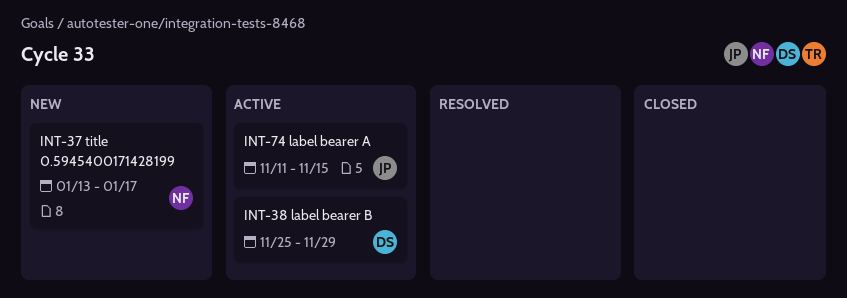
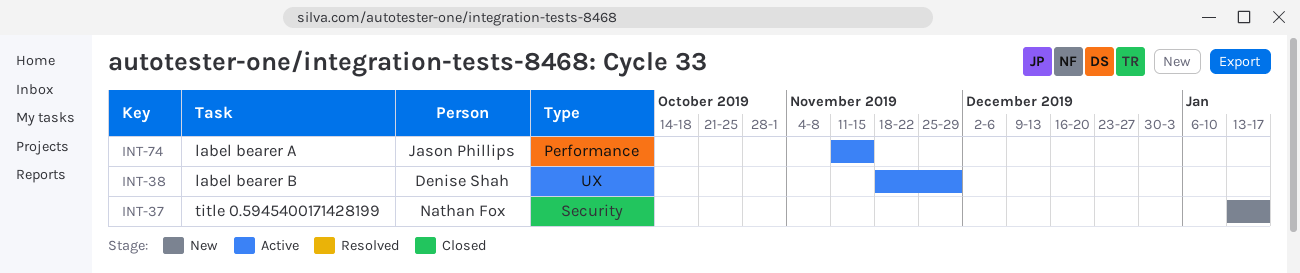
INT-38, start: Nov 25 -> Nov 18

